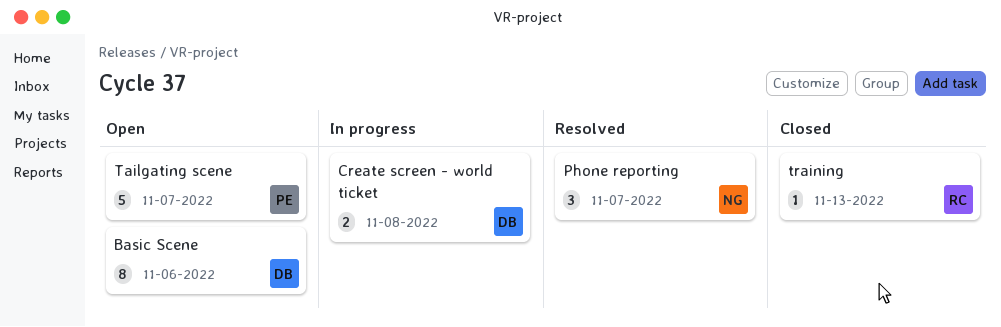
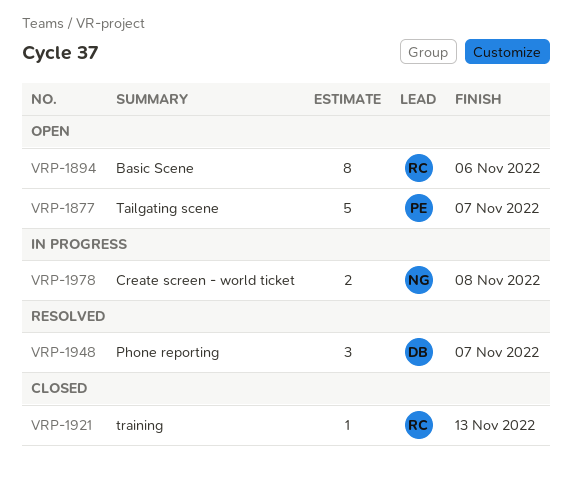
Basic Scene, owner: DB -> RC
Create screen - world ticket, owner: DB -> NG
Phone reporting, owner: NG -> DB

